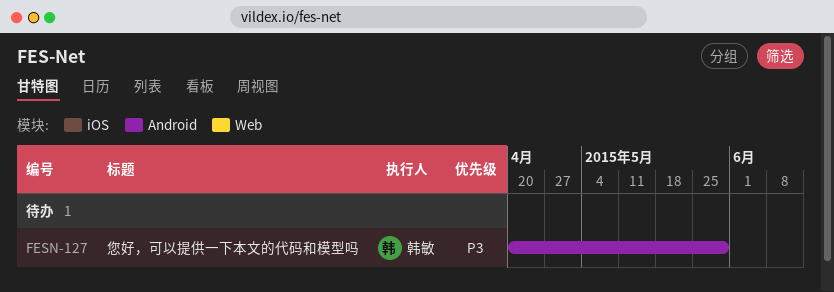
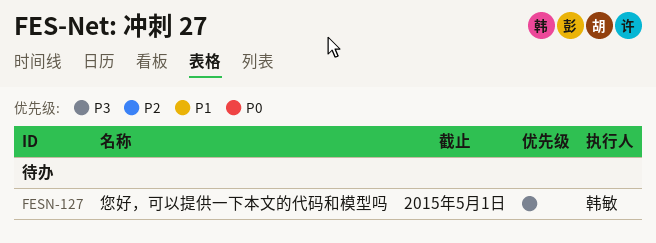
FESN-127, due: May 29 -> May 1

